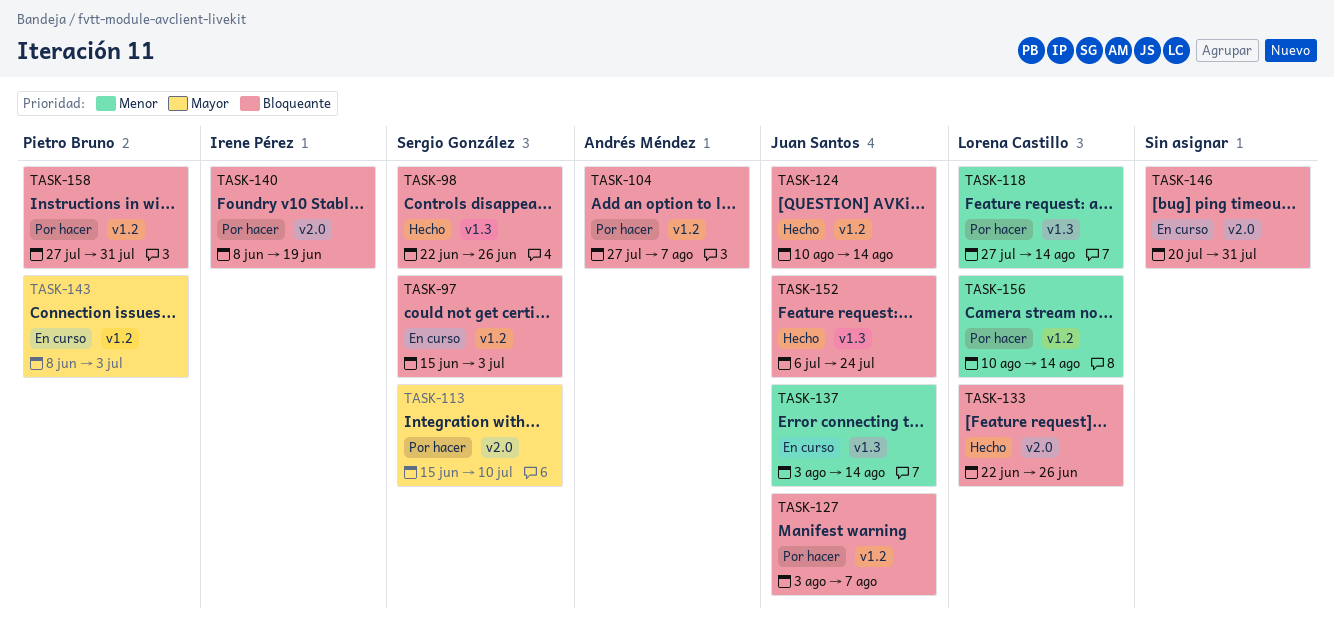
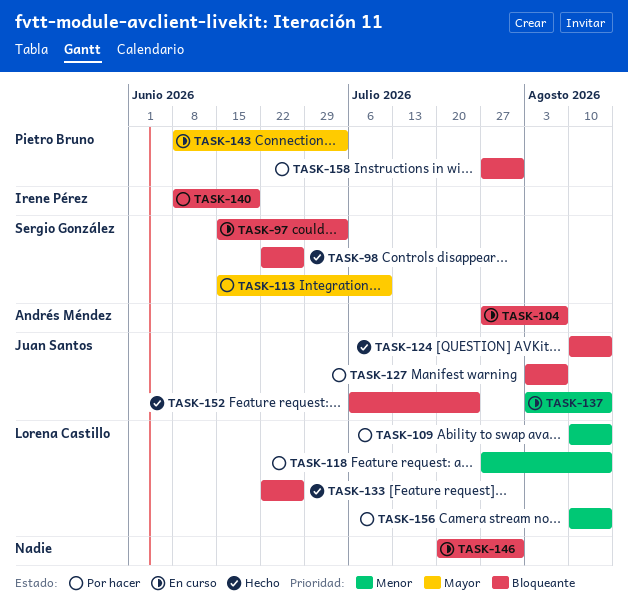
TASK-104, status: Por hacer -> En curso
TASK-109: none -> present

